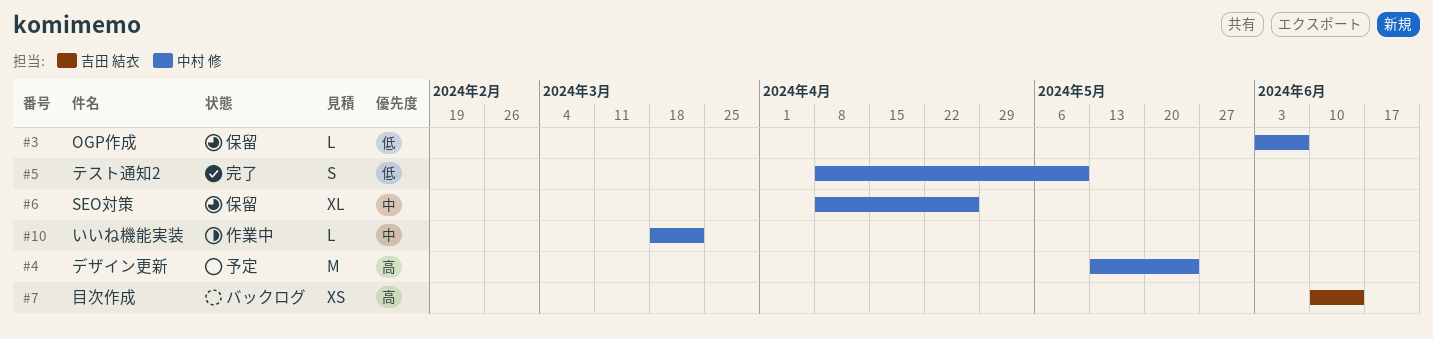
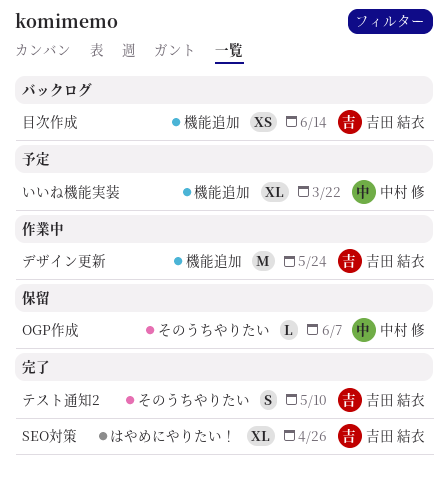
SEO対策, status: 保留 -> 完了
SEO対策, owner: 中村 修 -> 吉田 結衣
いいね機能実装, status: 作業中 -> 予定
いいね機能実装, estimate: L -> XL
テスト通知2, owner: 中村 修 -> 吉田 結衣
デザイン更新, status: 予定 -> 作業中
デザイン更新, owner: 中村 修 -> 吉田 結衣

